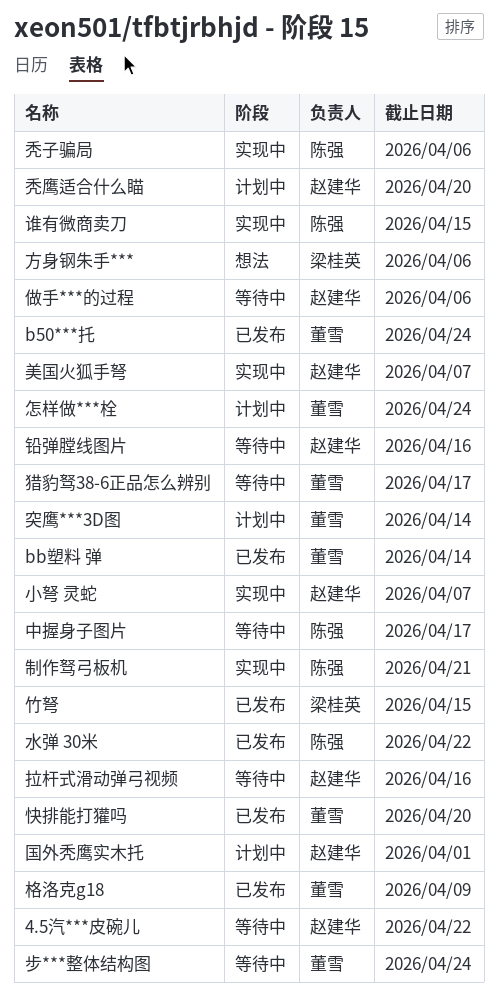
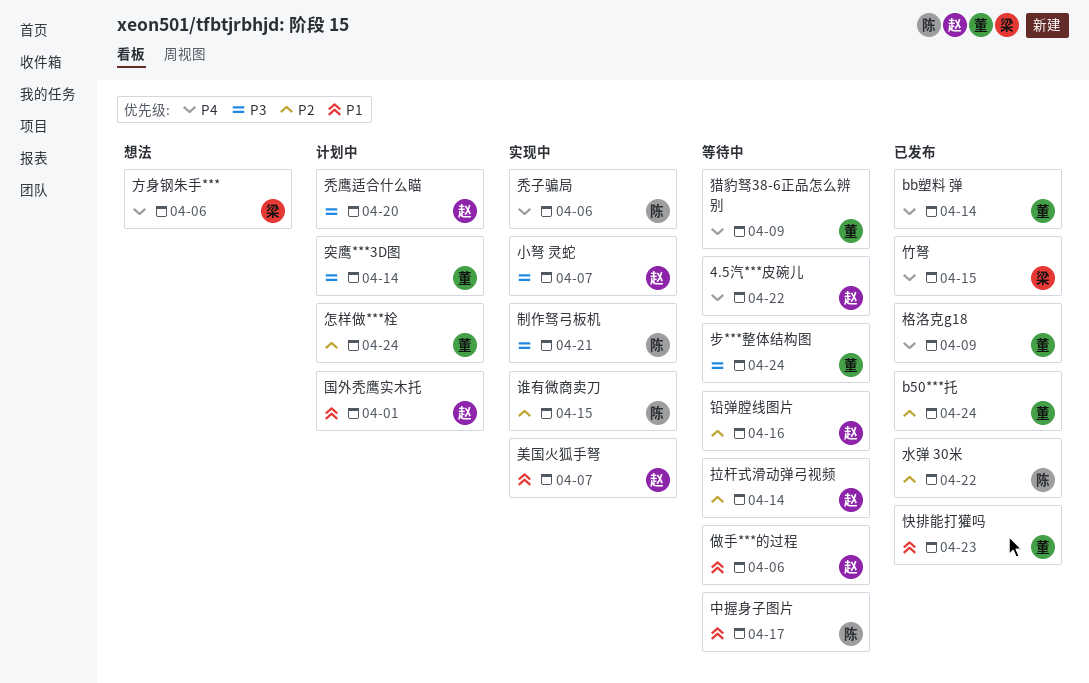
快排能打獾吗, due: Apr 20 -> Apr 23
拉杆式滑动弹弓视频, due: Apr 16 -> Apr 14
猎豹驽38-6正品怎么辨别, due: Apr 17 -> Apr 9

